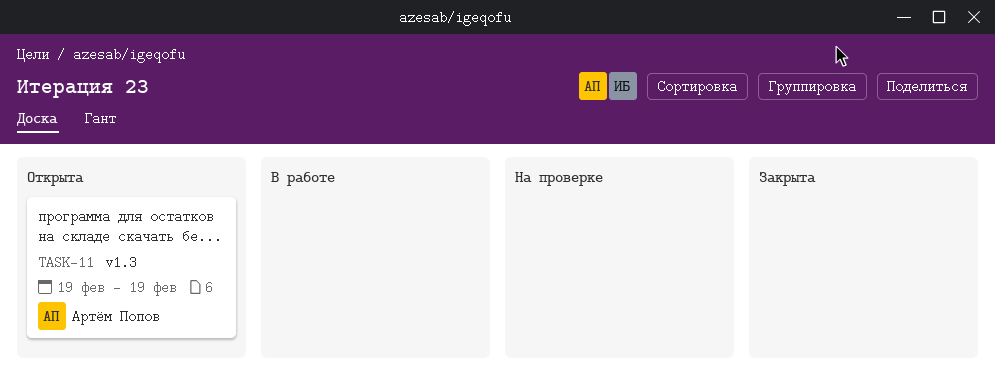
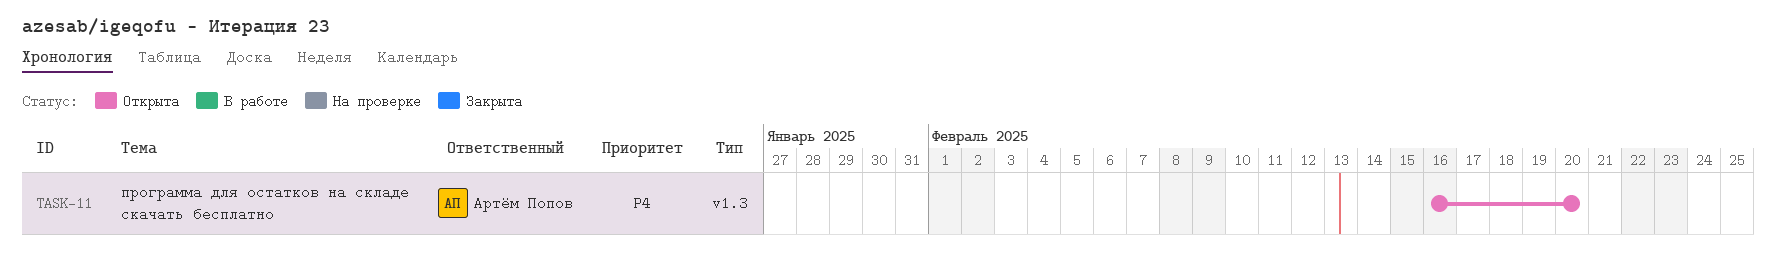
TASK-11, start: Feb 19 -> Feb 16
TASK-11, due: Feb 19 -> Feb 20

